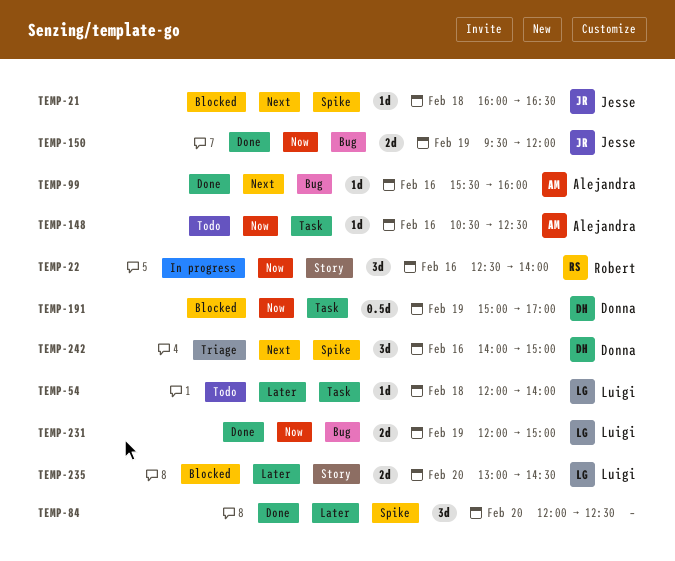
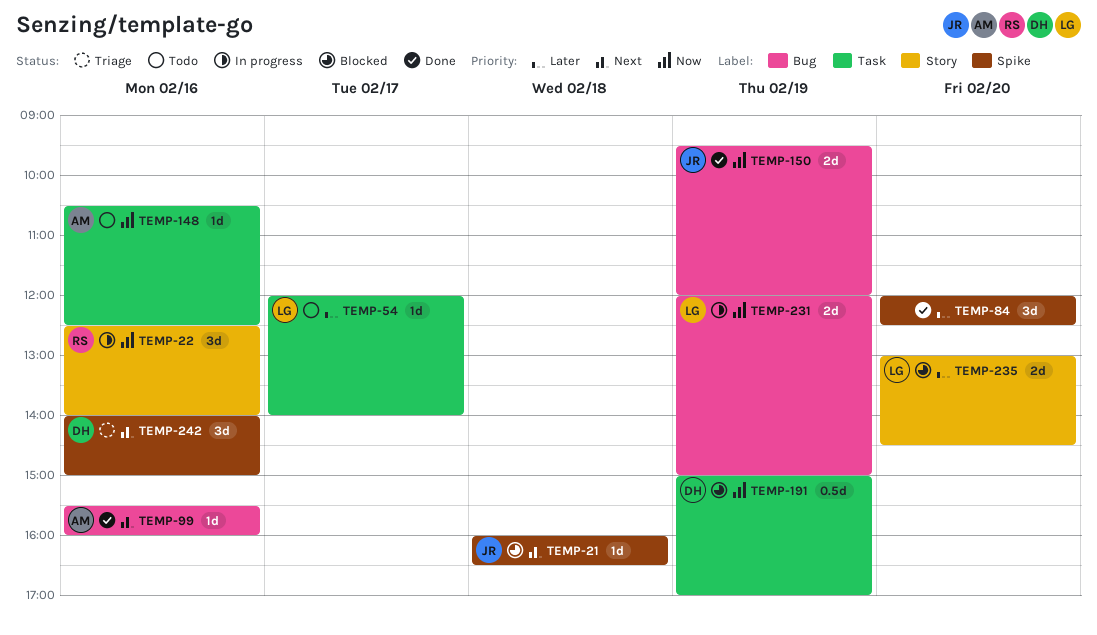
TEMP-54, day: Feb 18 -> Feb 17
TEMP-231, status: Done -> In progress

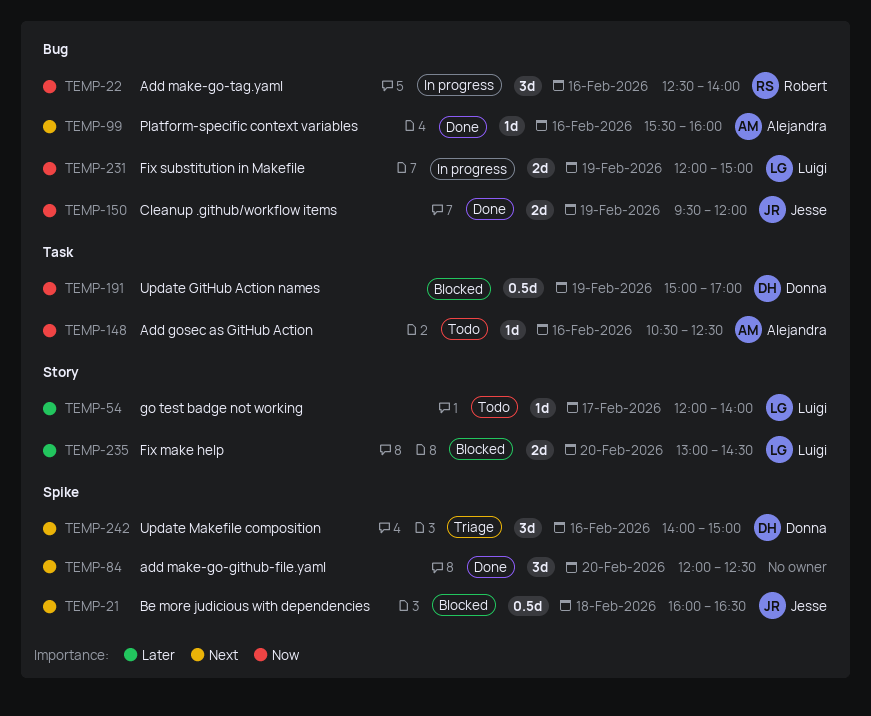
TEMP-21, estimate: 1d -> 0.5d
TEMP-22, label: Story -> Bug
TEMP-54, label: Task -> Story
TEMP-84, priority: Later -> Next

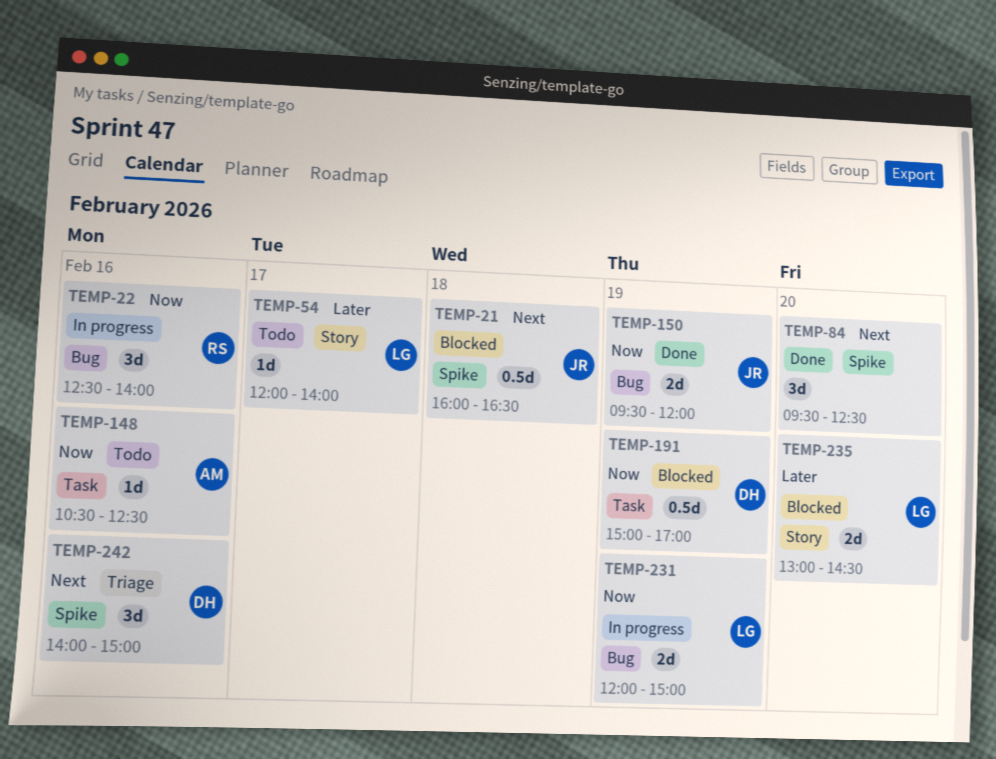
TEMP-84, begins: 12:00 -> 09:30
TEMP-99: present -> none

